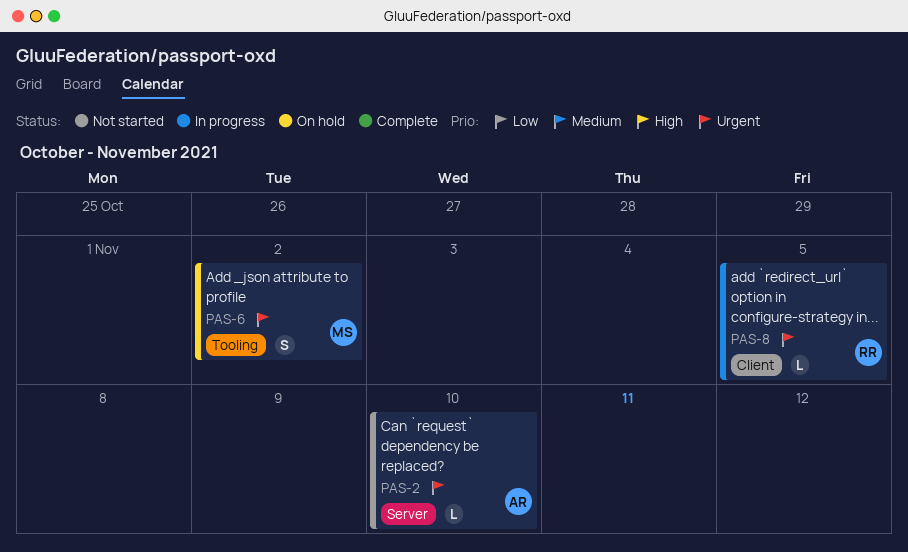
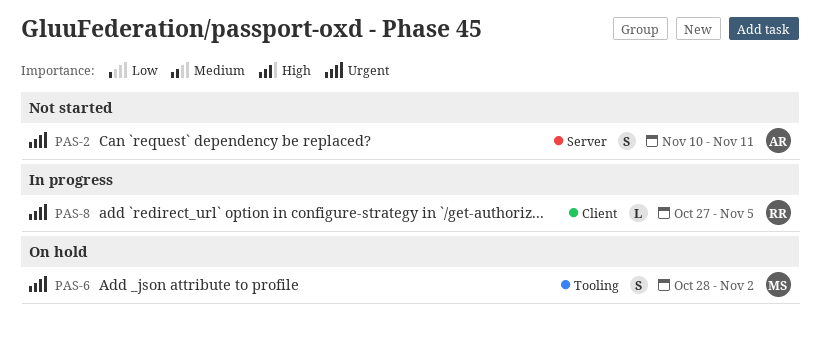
PAS-2, estimate: L -> S
PAS-2, due: Nov 10 -> Nov 11

